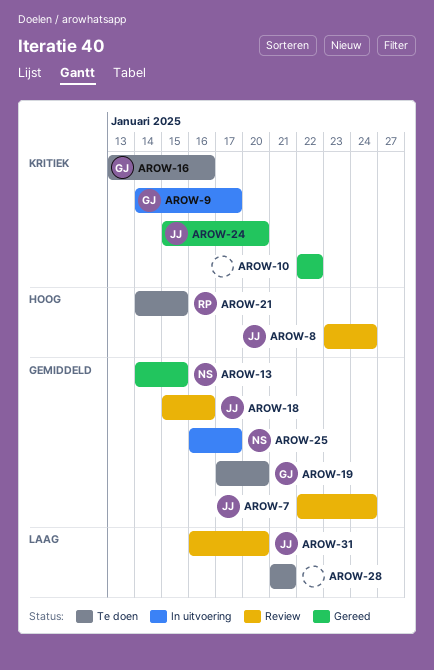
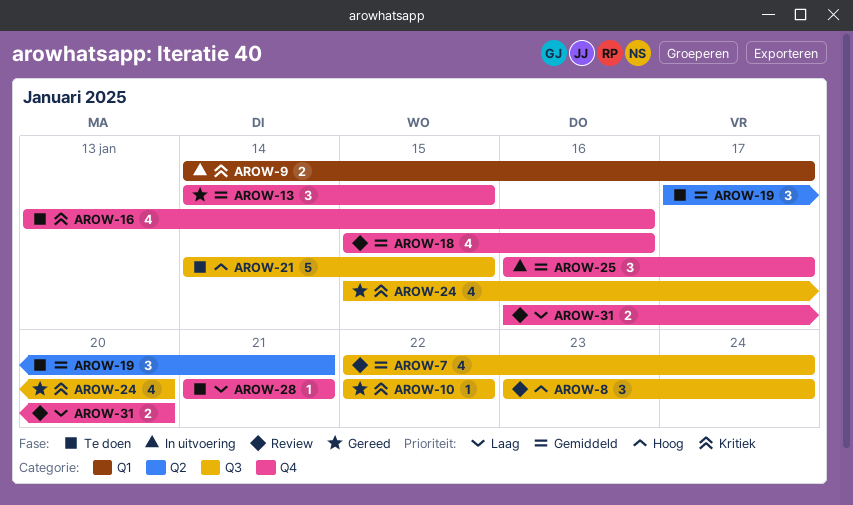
AROW-19, due: Jan 20 -> Jan 21

